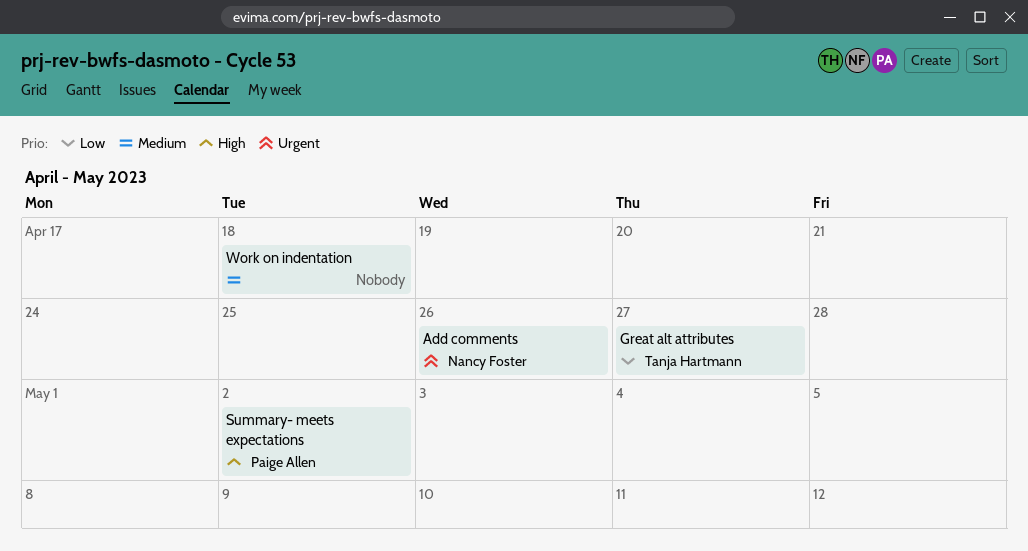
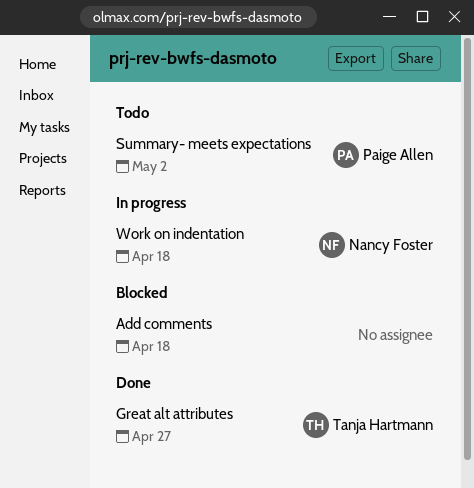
Add comments, owner: Nancy Foster -> none
Add comments, due: Apr 26 -> Apr 18
Work on indentation, owner: none -> Nancy Foster

